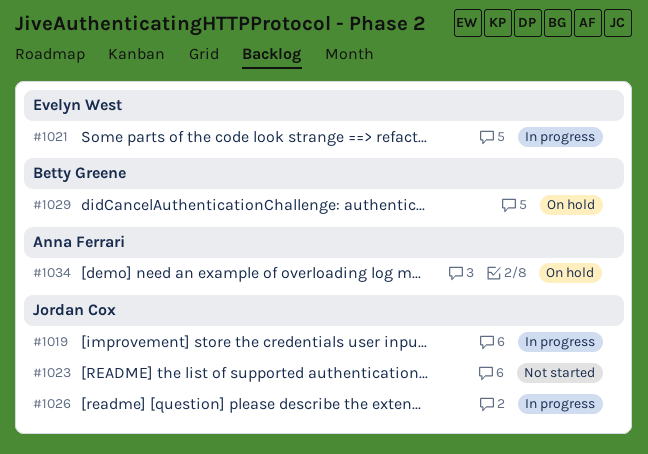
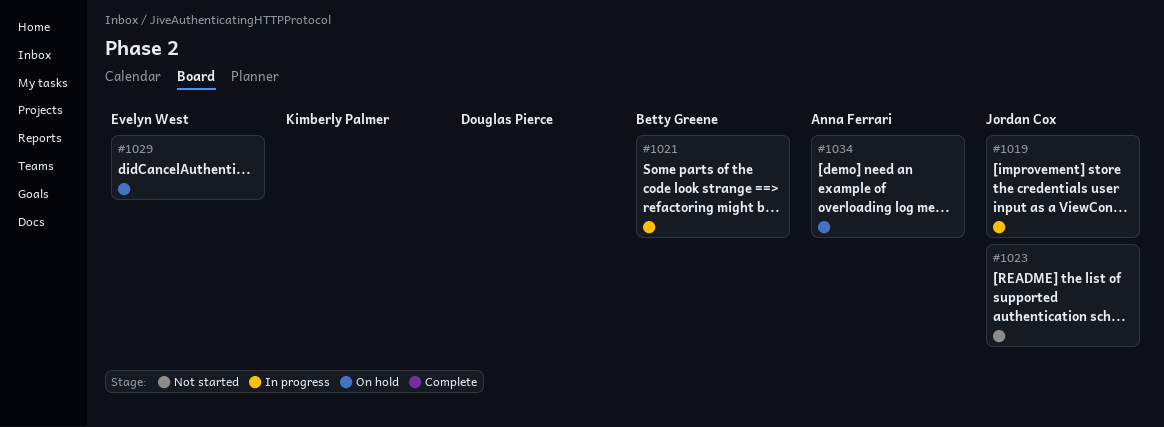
#1021, owner: Evelyn West -> Betty Greene
#1026: present -> none
#1029, owner: Betty Greene -> Evelyn West

